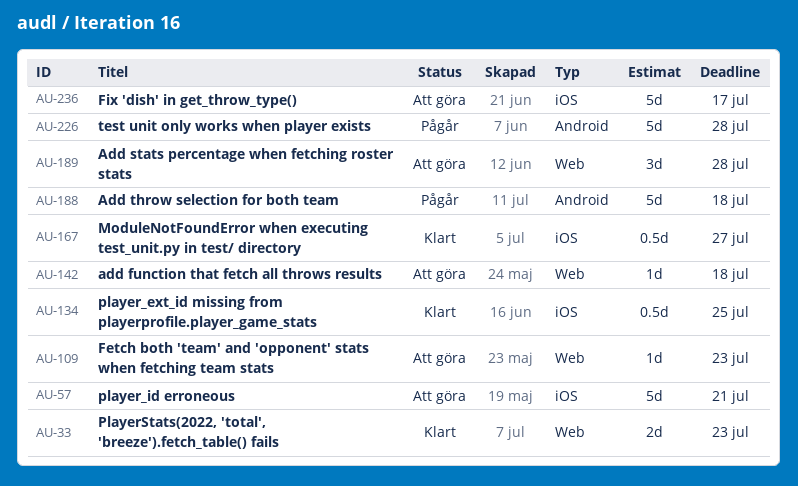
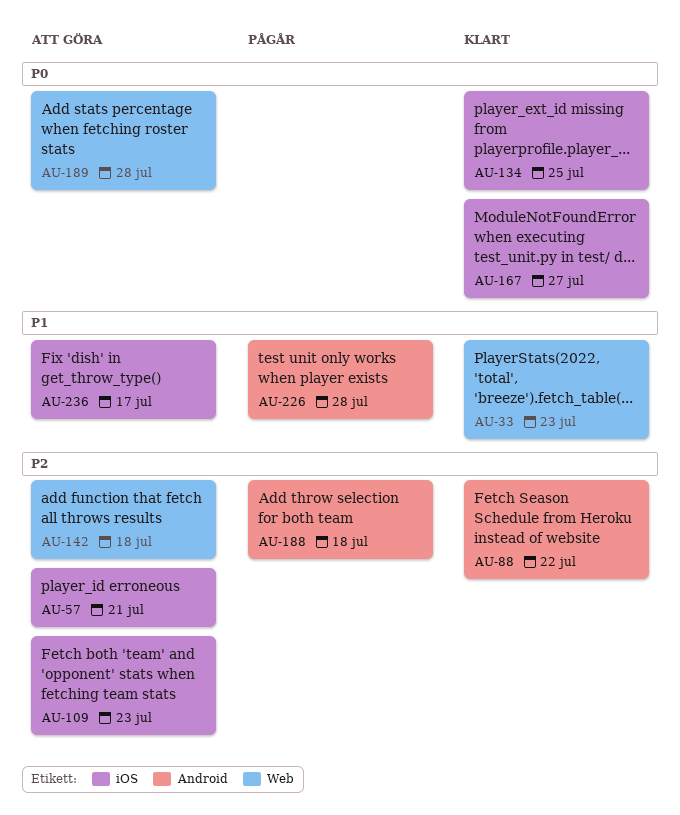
AU-88: none -> present
AU-109, label: Web -> iOS

